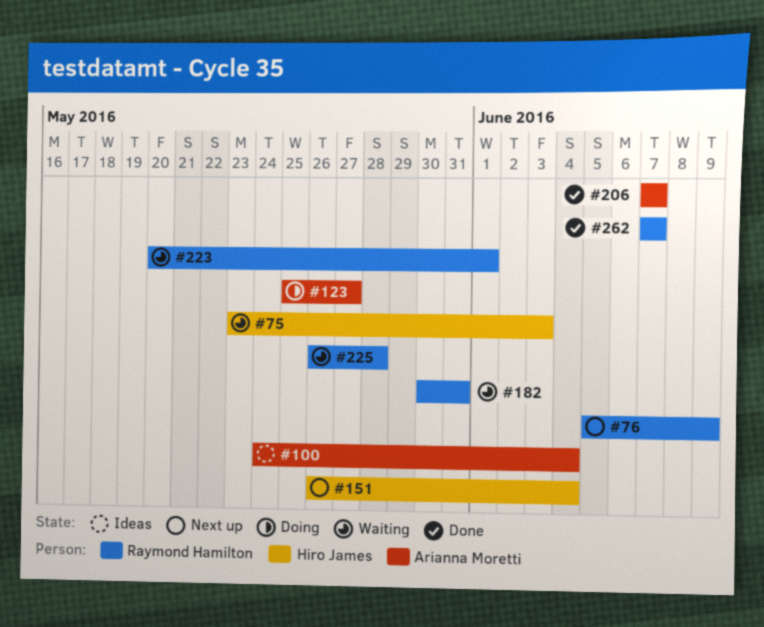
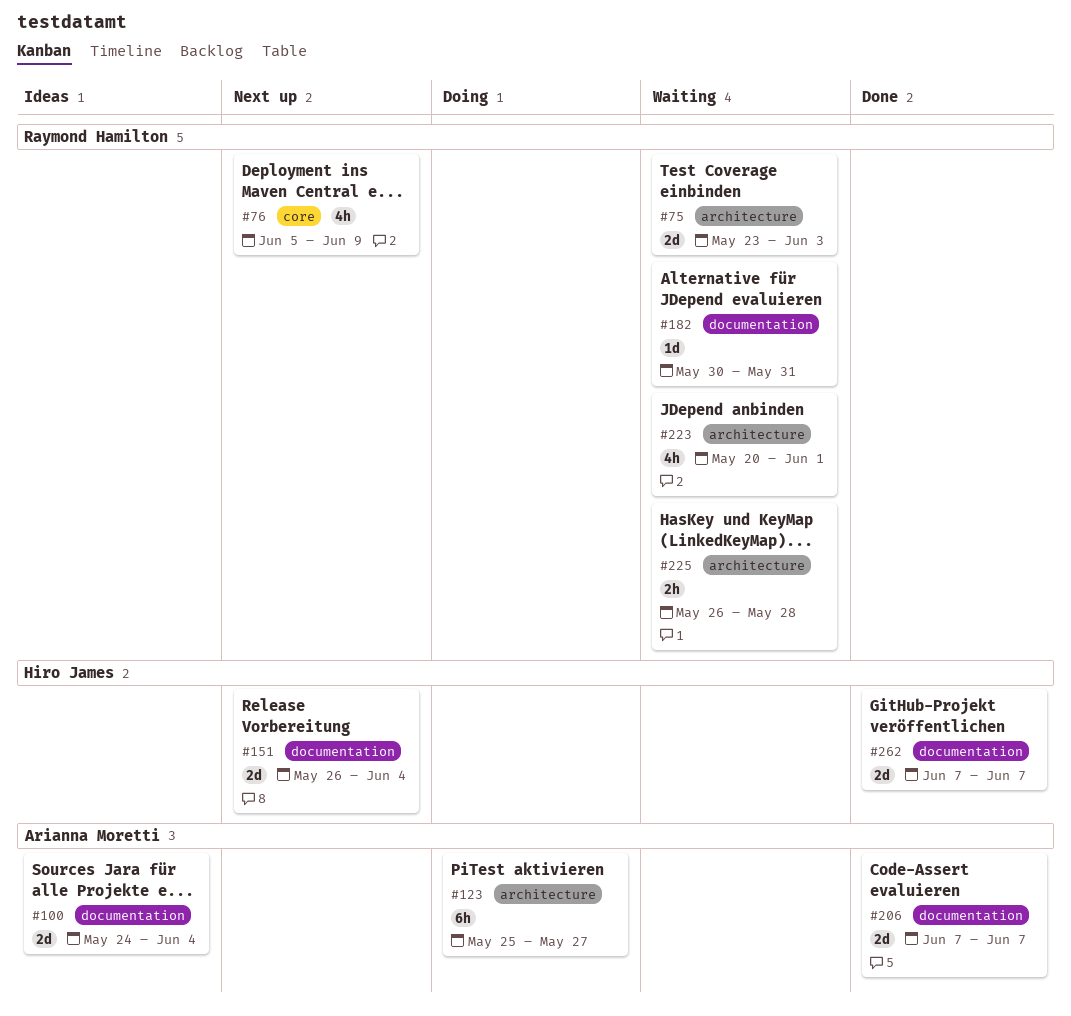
#75, owner: Hiro James -> Raymond Hamilton
#262, owner: Raymond Hamilton -> Hiro James

